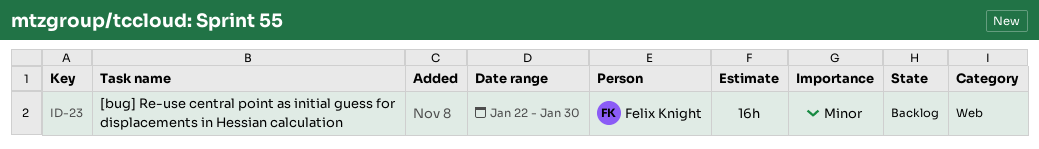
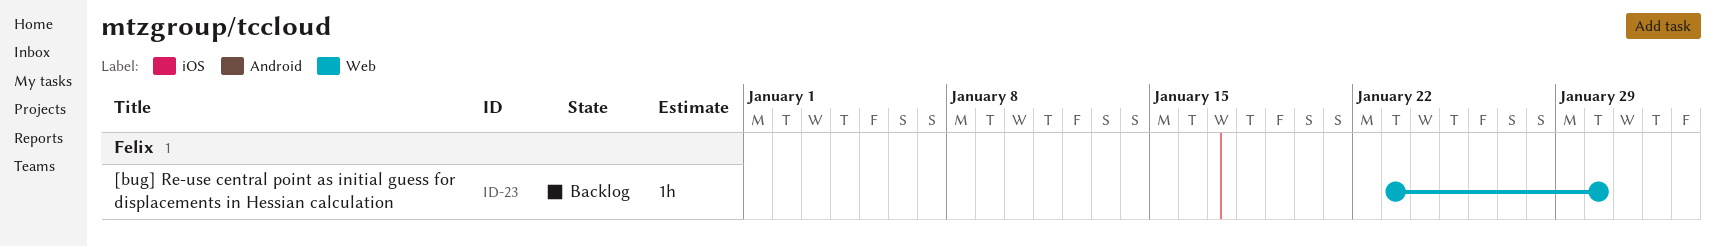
ID-23, estimate: 16h -> 1h
ID-23, start: Jan 22 -> Jan 23

